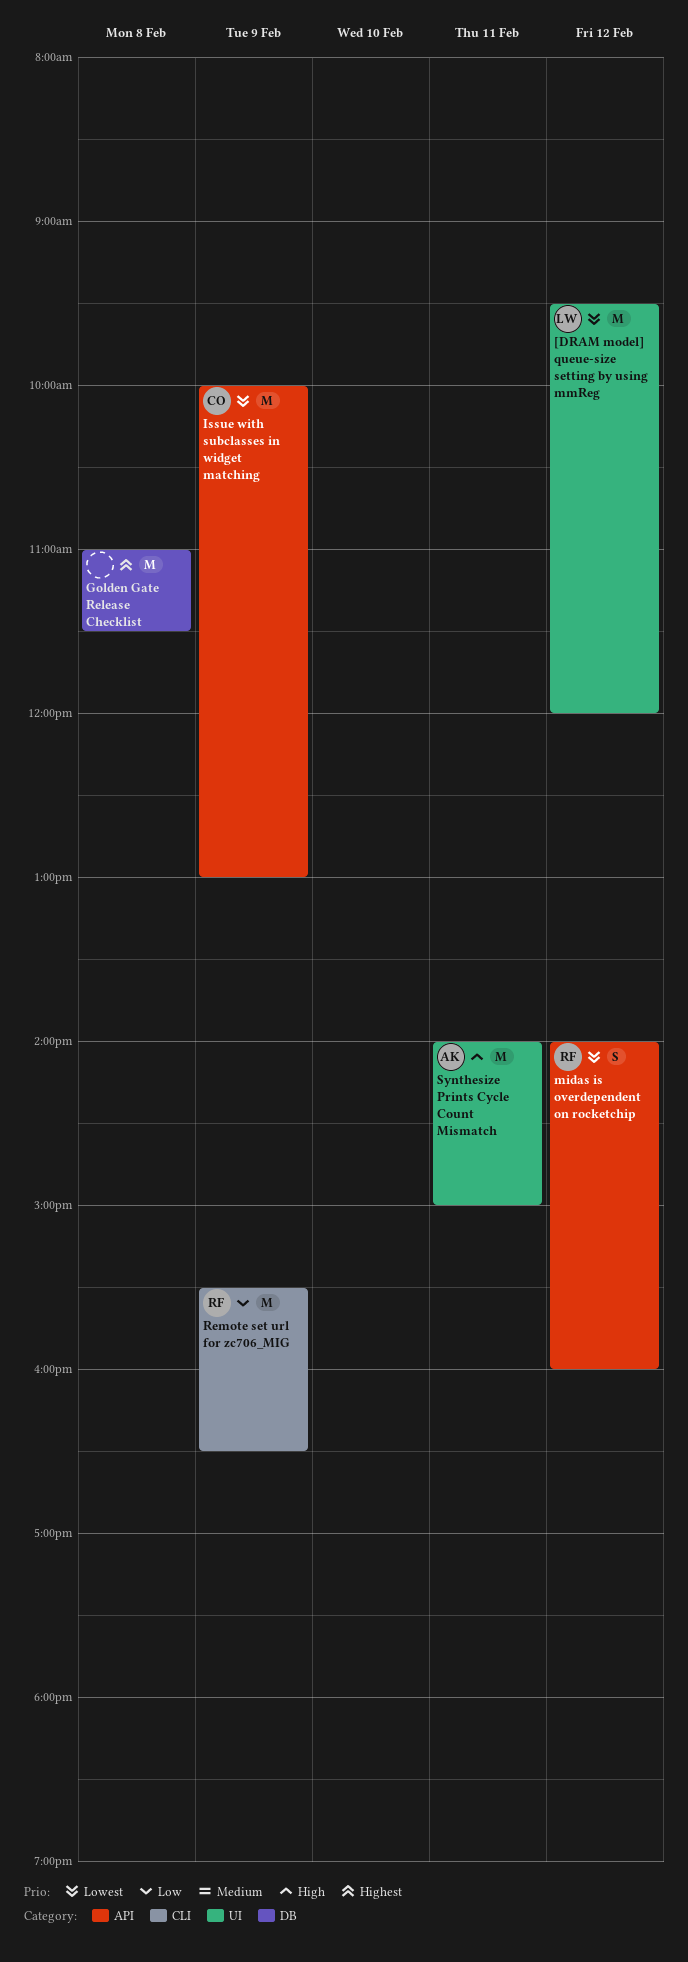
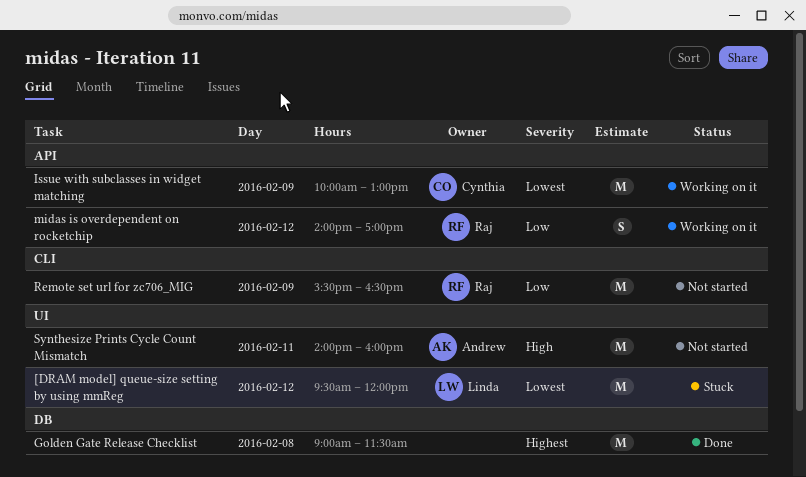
Golden Gate Release Checklist, begins: 11:00 -> 09:00
midas is overdependent on rocketchip, priority: Lowest -> Low
midas is overdependent on rocketchip, ends: 16:00 -> 17:00
Synthesize Prints Cycle Count Mismatch, ends: 15:00 -> 16:00

